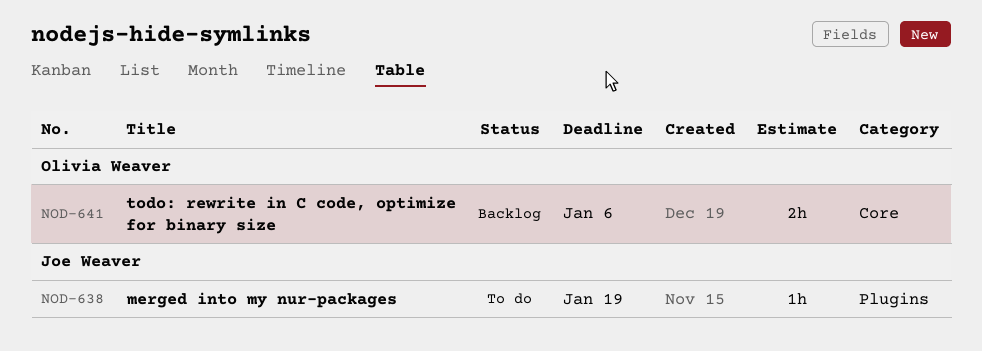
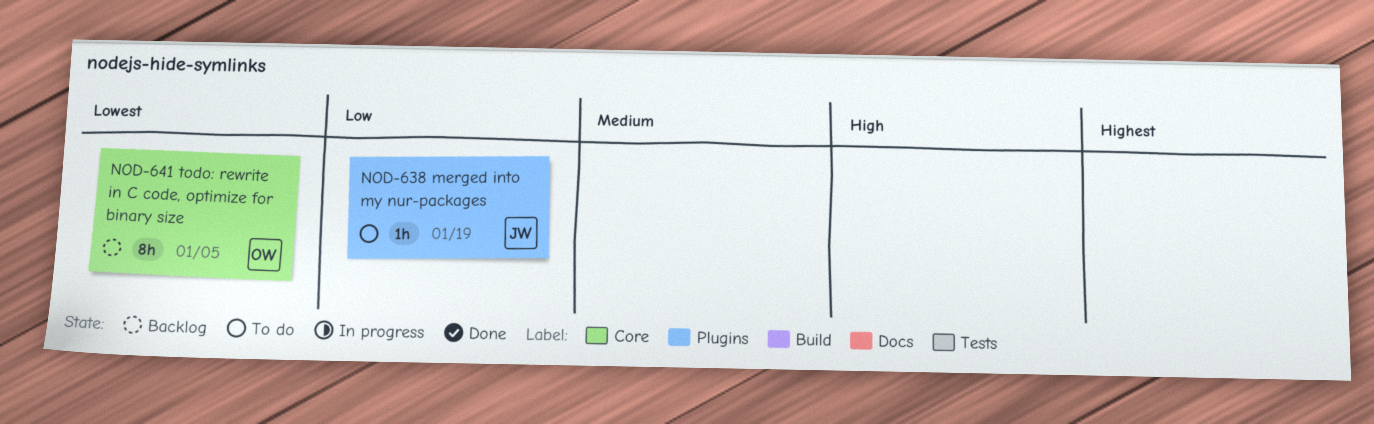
NOD-641, estimate: 2h -> 8h
NOD-641, due: Jan 6 -> Jan 5

